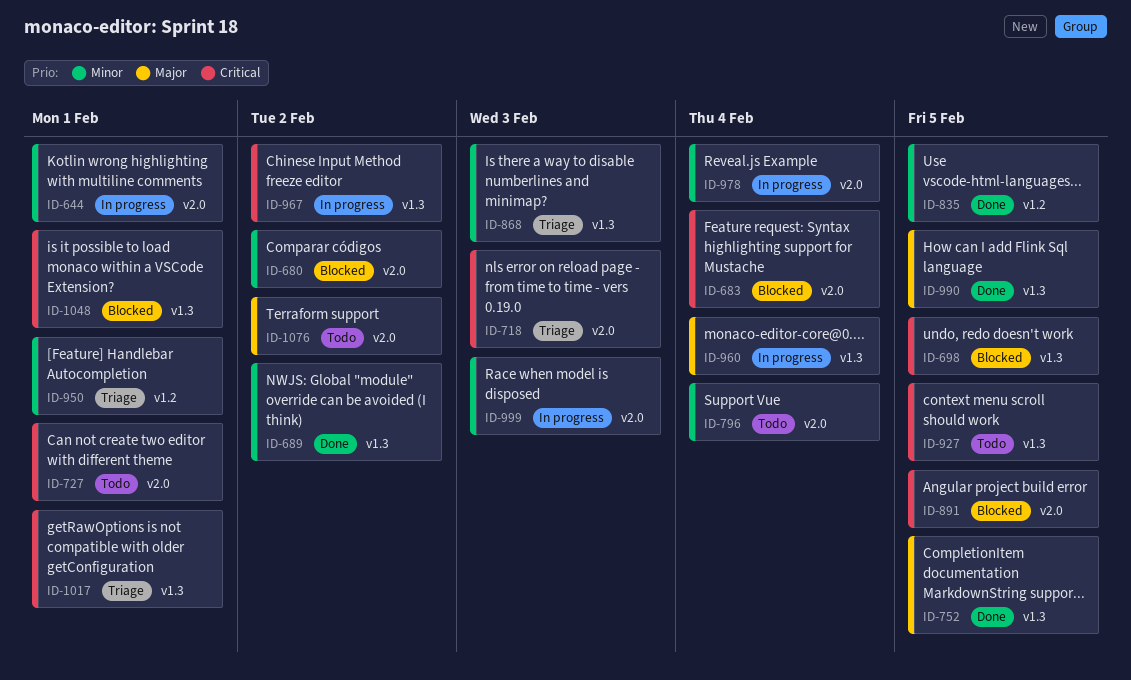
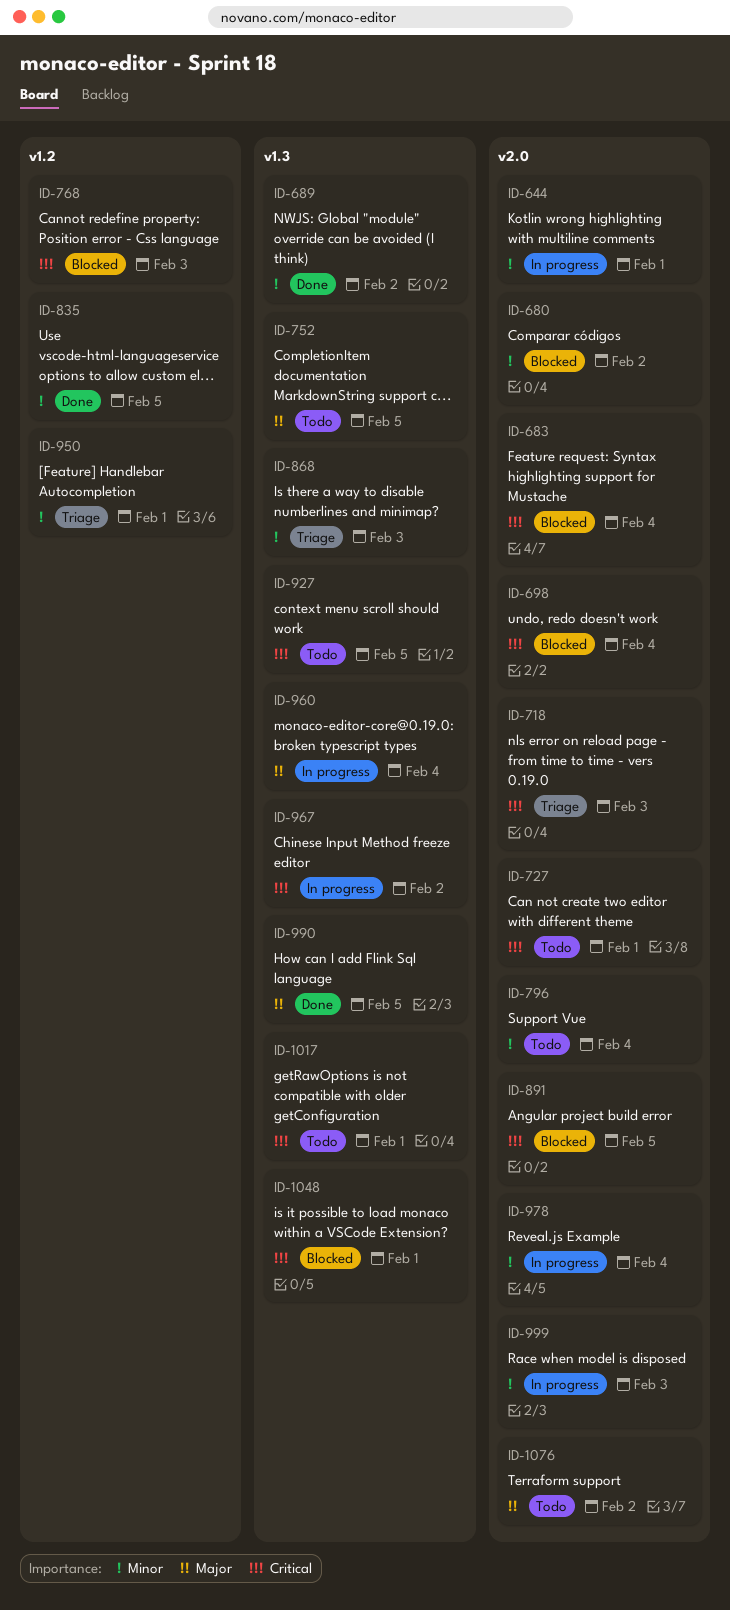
ID-698, label: v1.3 -> v2.0
ID-698, due: Feb 5 -> Feb 4
ID-752, status: Done -> Todo
ID-768: none -> present
ID-1017, status: Triage -> Todo

